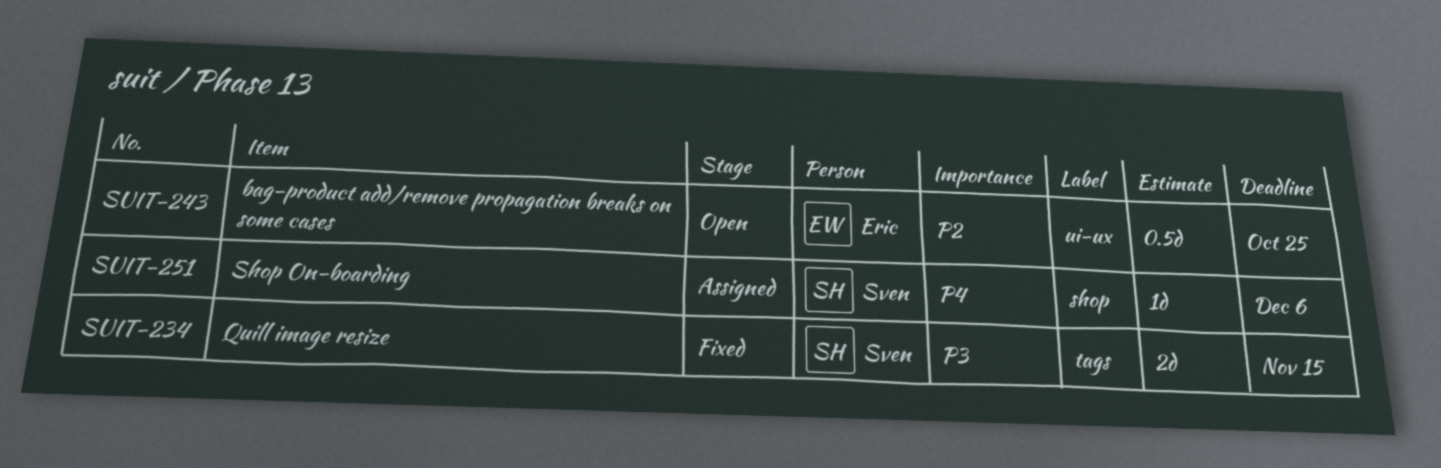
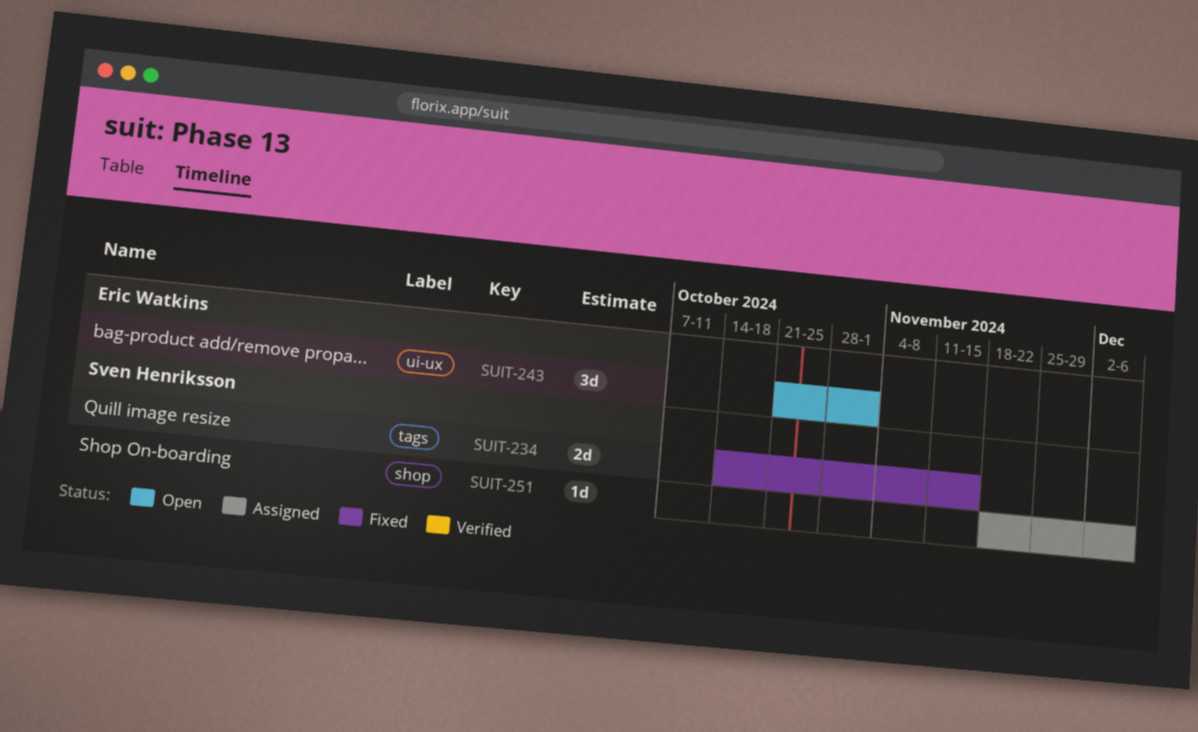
SUIT-243, estimate: 0.5d -> 3d
SUIT-243, due: Oct 25 -> Nov 1

